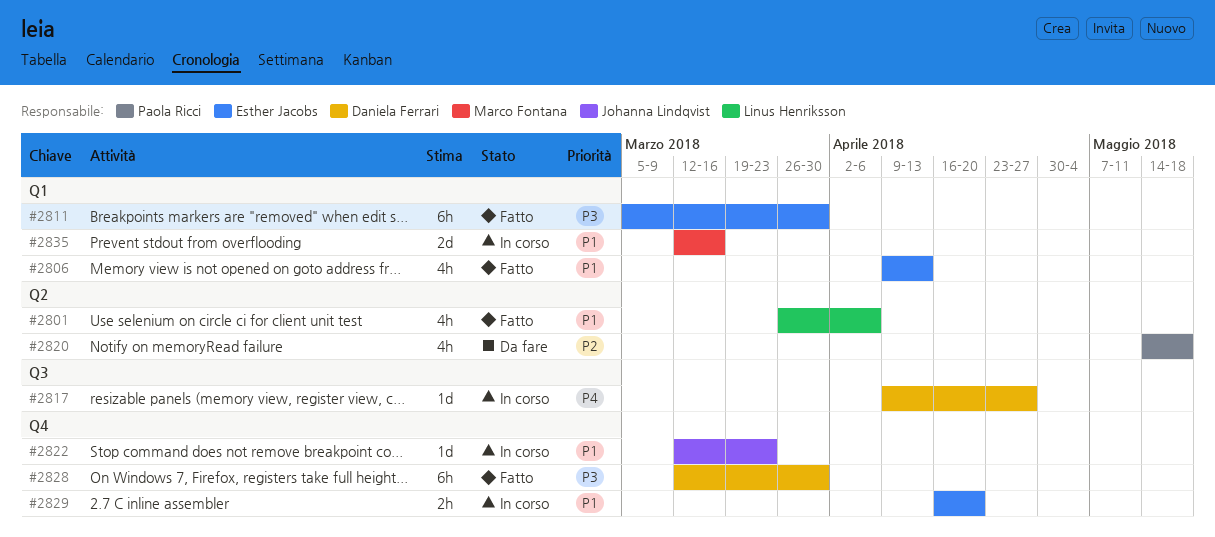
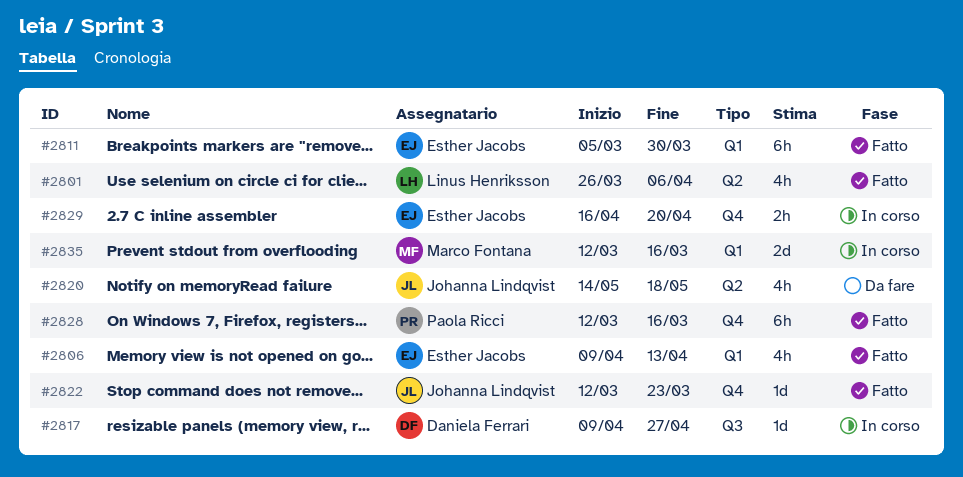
#2820, owner: Paola Ricci -> Johanna Lindqvist
#2822, status: In corso -> Fatto
#2828, owner: Daniela Ferrari -> Paola Ricci
#2828, due: Mar 30 -> Mar 16

